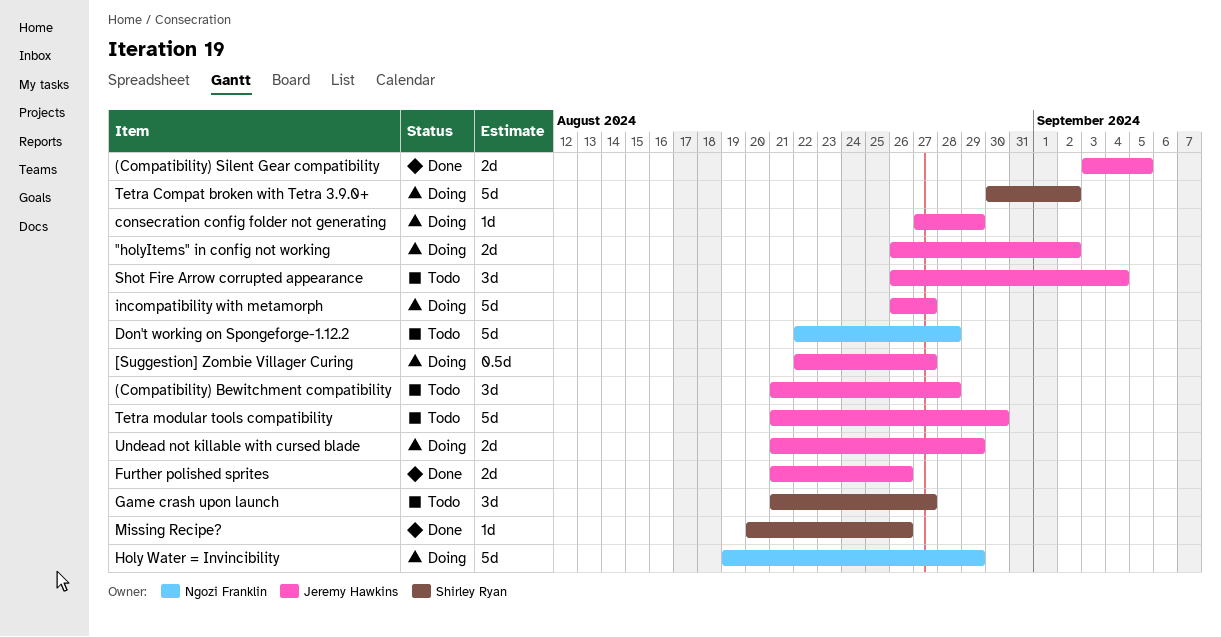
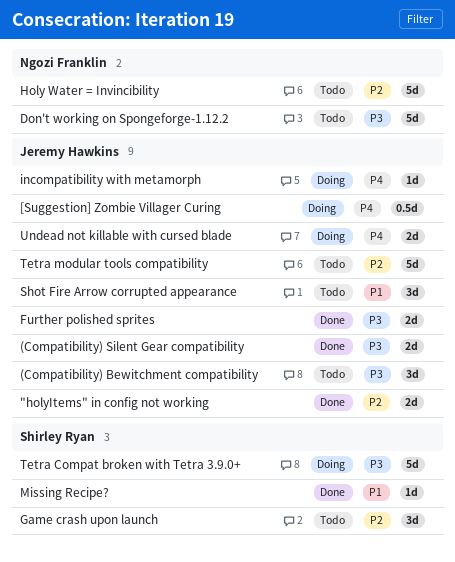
"holyItems" in config not working, status: Doing -> Done
consecration config folder not generating: present -> none
Holy Water = Invincibility, status: Doing -> Todo
incompatibility with metamorph, estimate: 5d -> 1d

